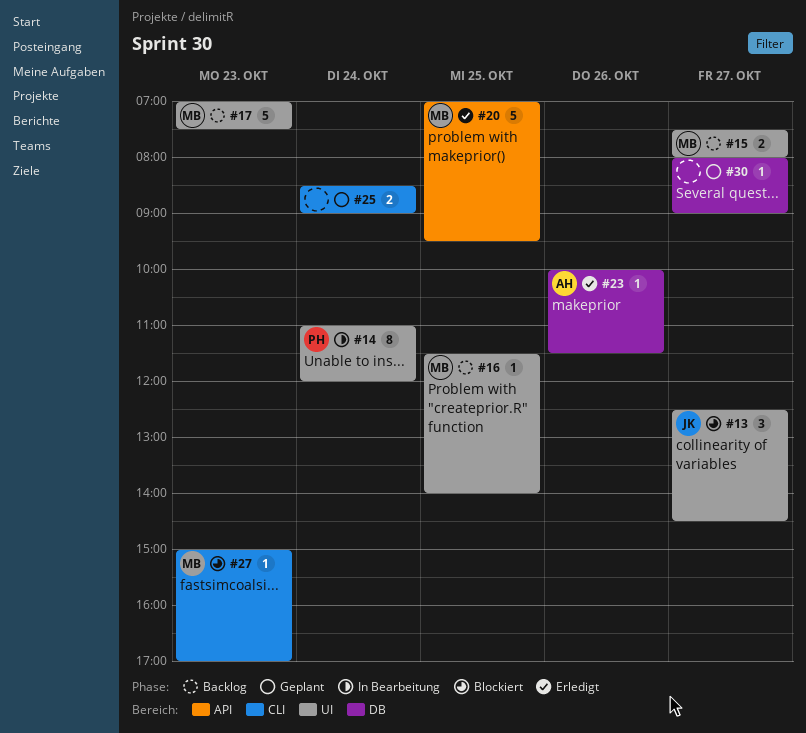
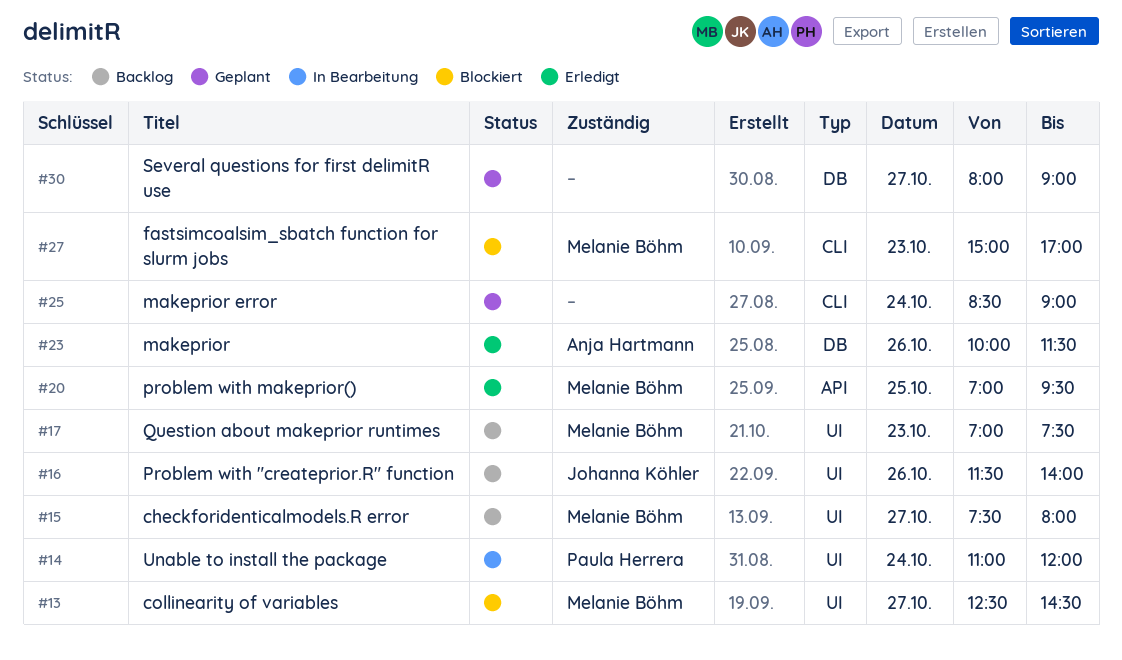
#13, owner: Johanna Köhler -> Melanie Böhm
#16, owner: Melanie Böhm -> Johanna Köhler
#16, day: Oct 25 -> Oct 26

